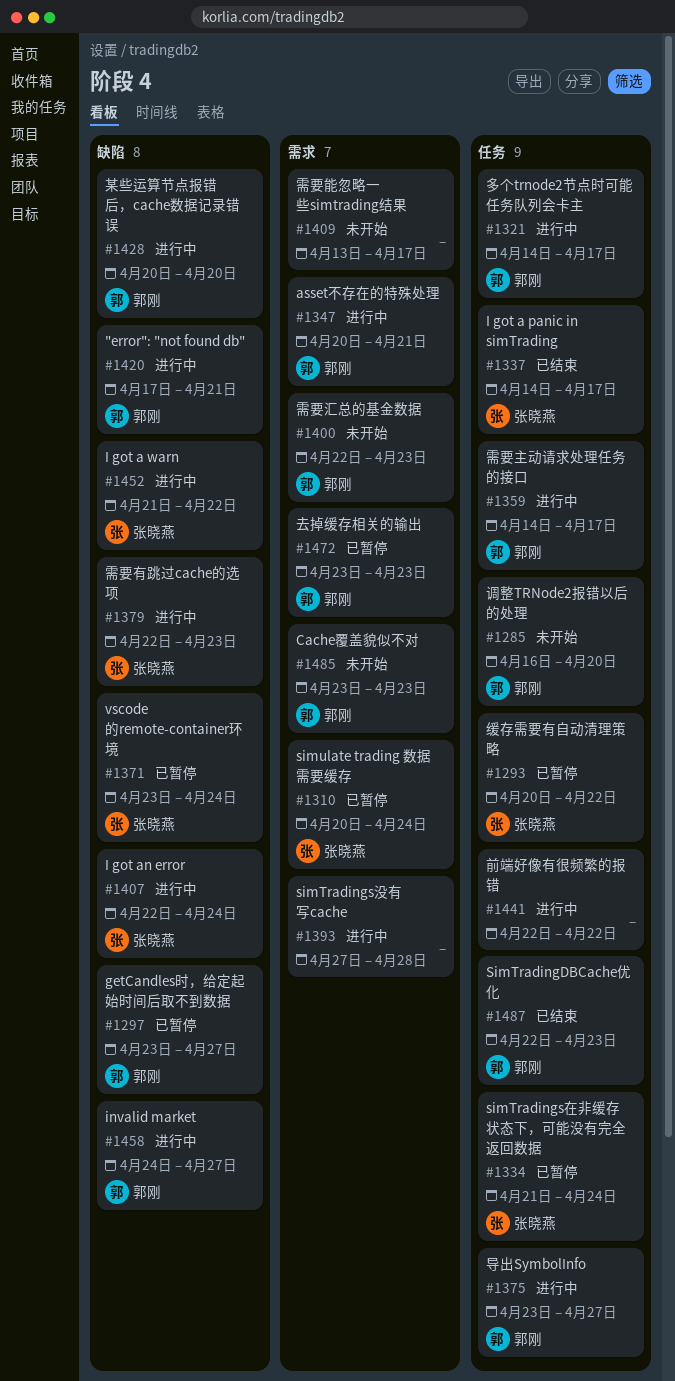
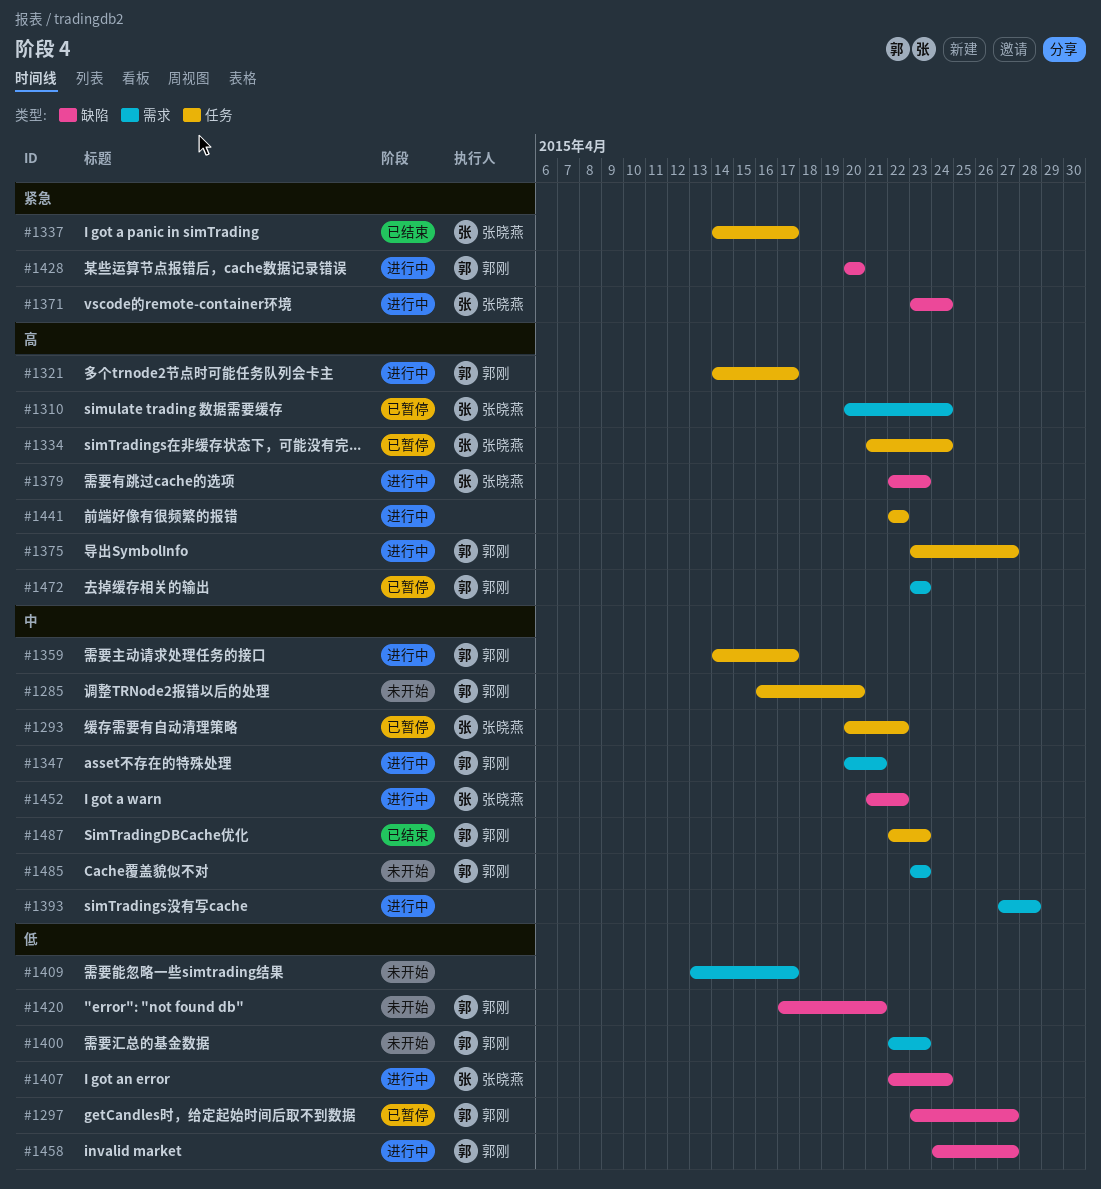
#1371, status: 已暂停 -> 进行中
#1420, status: 进行中 -> 未开始

